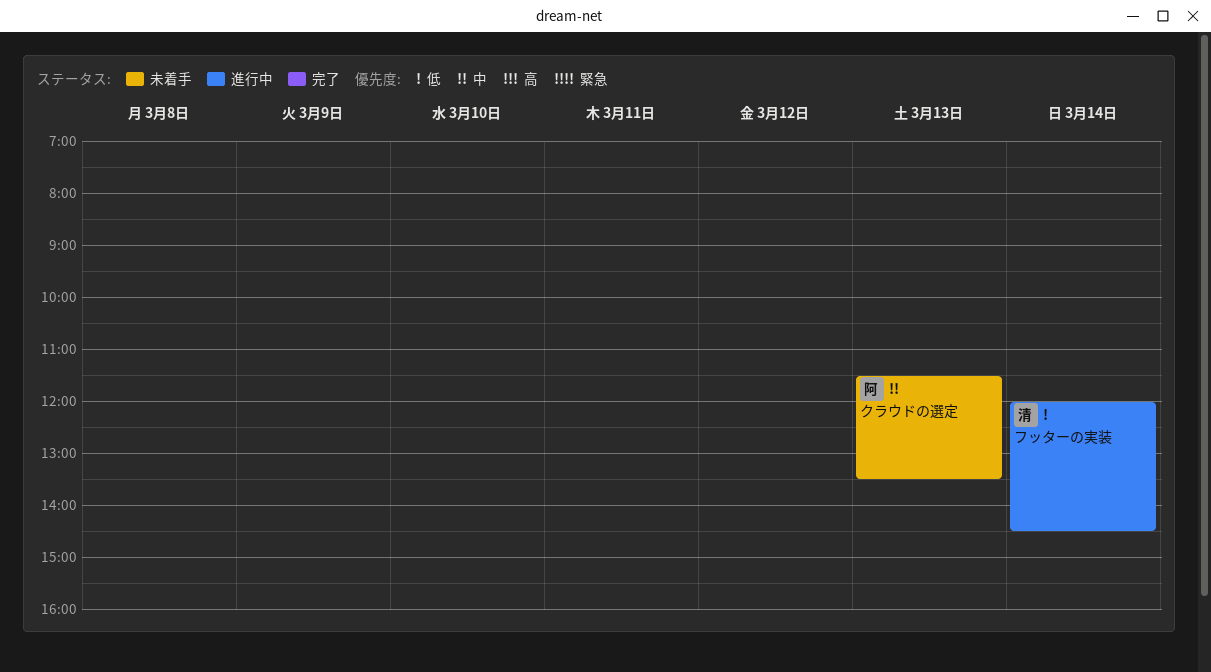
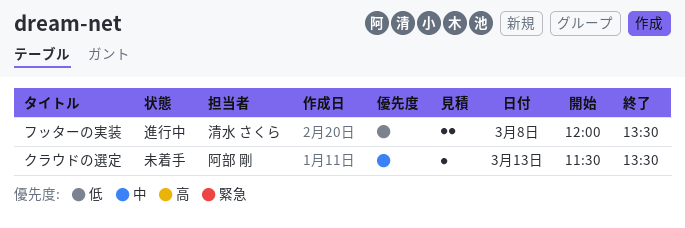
フッターの実装, day: Mar 14 -> Mar 8
フッターの実装, ends: 14:30 -> 13:30

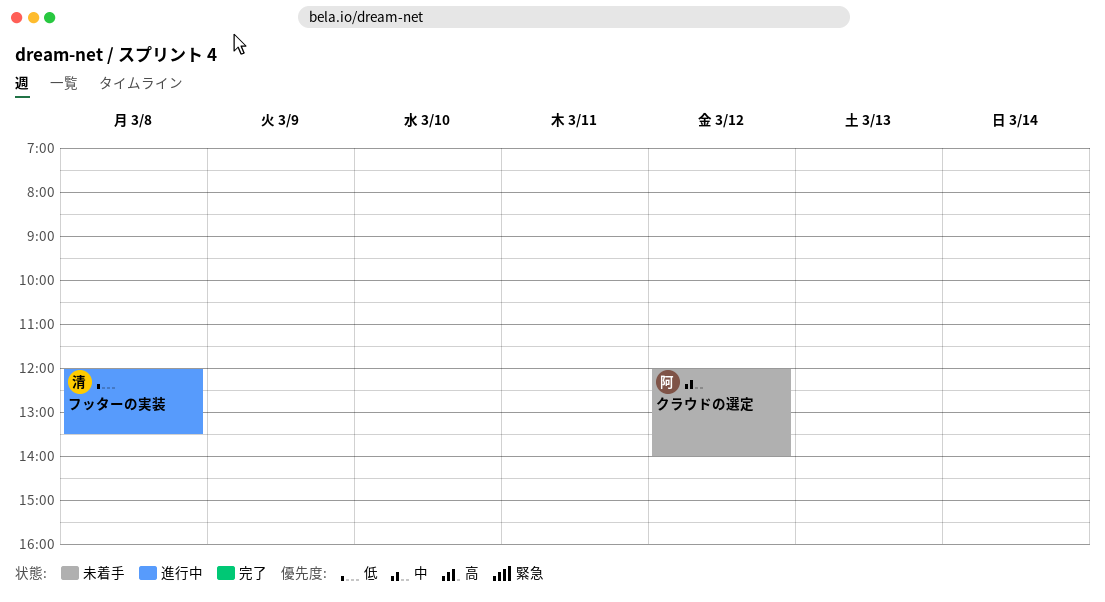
クラウドの選定, day: Mar 13 -> Mar 12
クラウドの選定, begins: 11:30 -> 12:00
クラウドの選定, ends: 13:30 -> 14:00

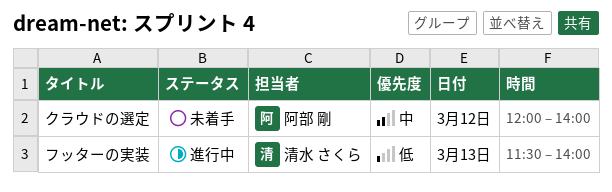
フッターの実装, day: Mar 8 -> Mar 13
フッターの実装, begins: 12:00 -> 11:30
フッターの実装, ends: 13:30 -> 14:00

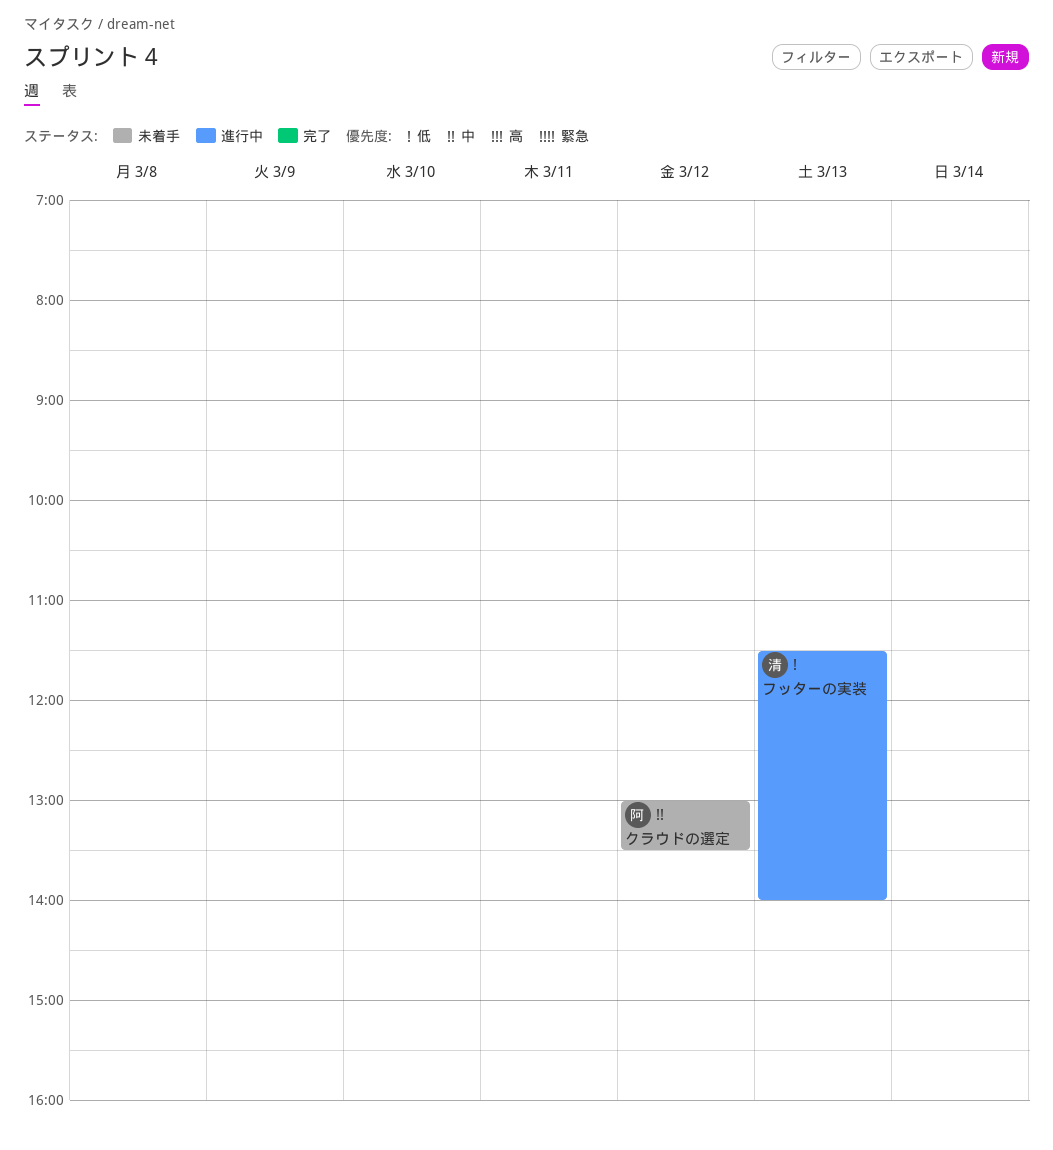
クラウドの選定, begins: 12:00 -> 13:00
クラウドの選定, ends: 14:00 -> 13:30

